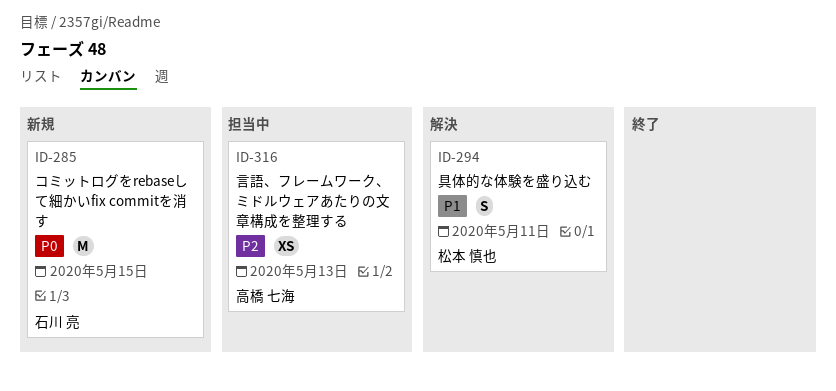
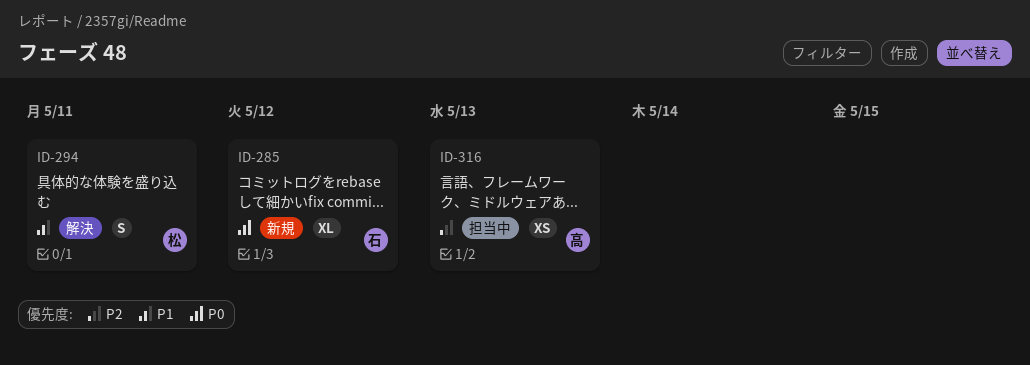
ID-285, estimate: M -> XL
ID-285, due: May 15 -> May 12

